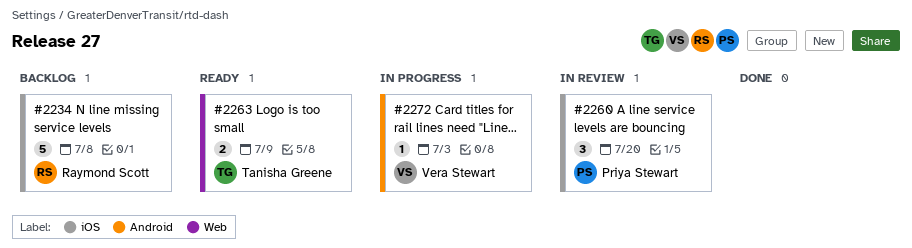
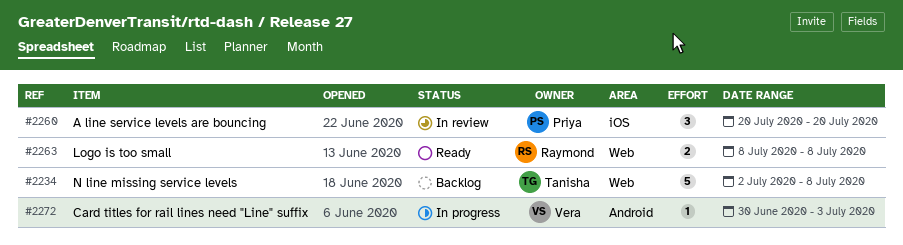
#2234, owner: Raymond Scott -> Tanisha Greene
#2234, label: iOS -> Web
#2263, owner: Tanisha Greene -> Raymond Scott
#2263, due: Jul 9 -> Jul 8

